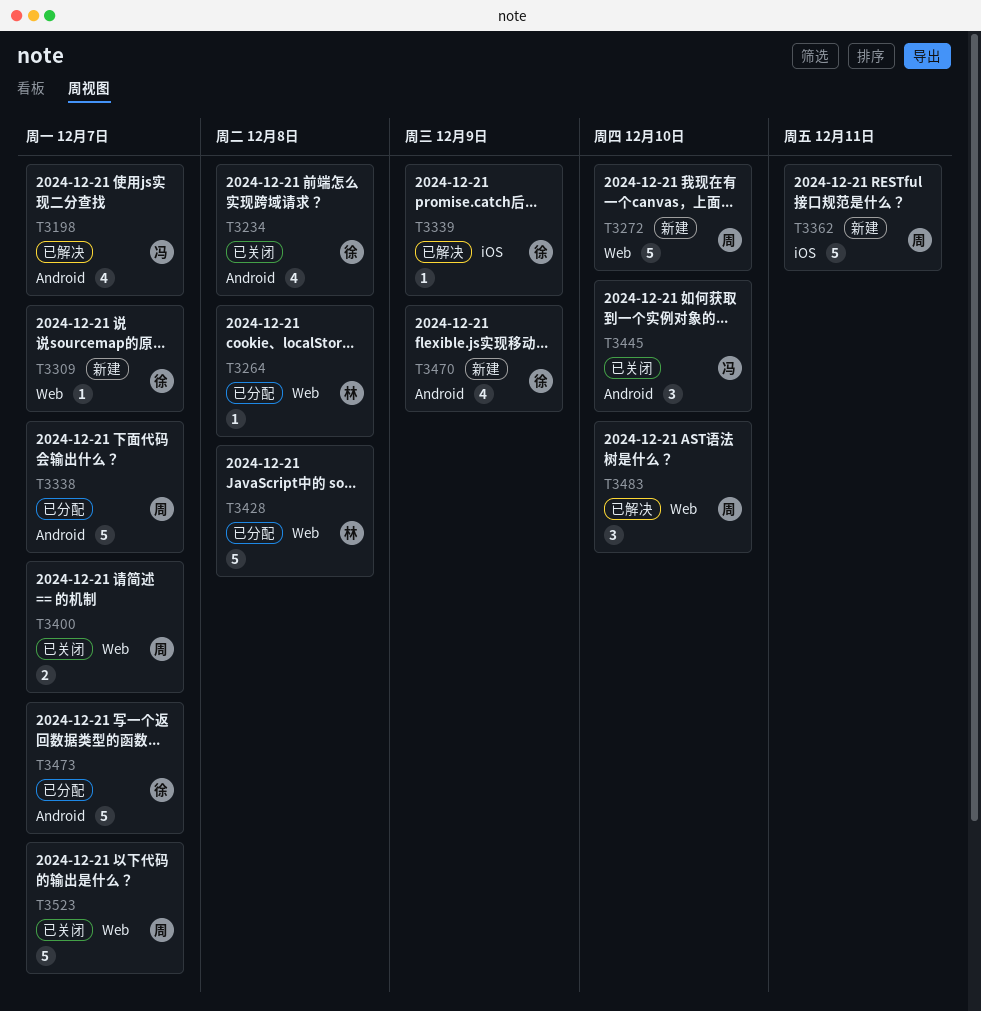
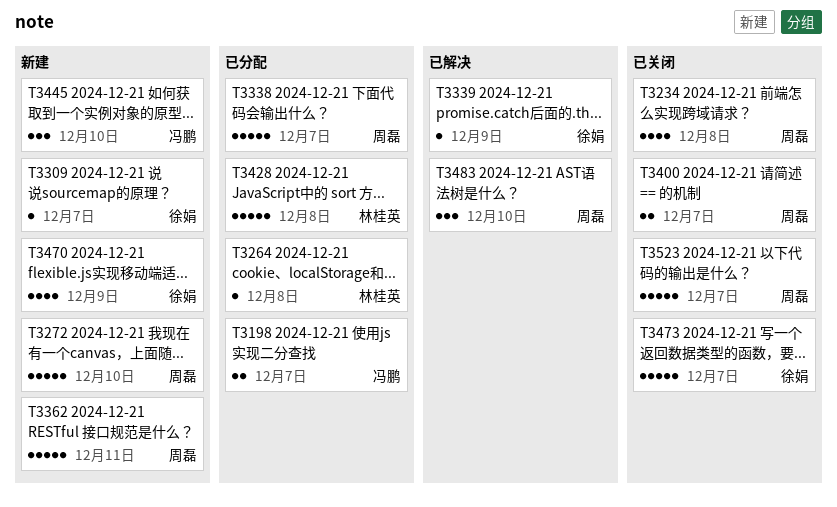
T3198, status: 已解决 -> 已分配
T3198, estimate: 4 -> 2
T3234, owner: 徐娟 -> 周磊
T3445, status: 已关闭 -> 新建
T3473, status: 已分配 -> 已关闭

